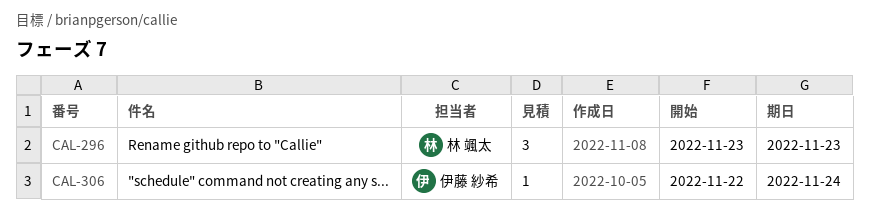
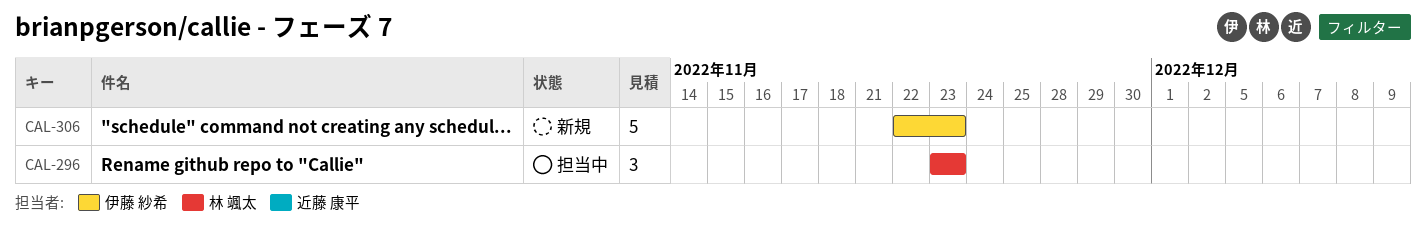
CAL-306, estimate: 1 -> 5
CAL-306, due: Nov 24 -> Nov 23

